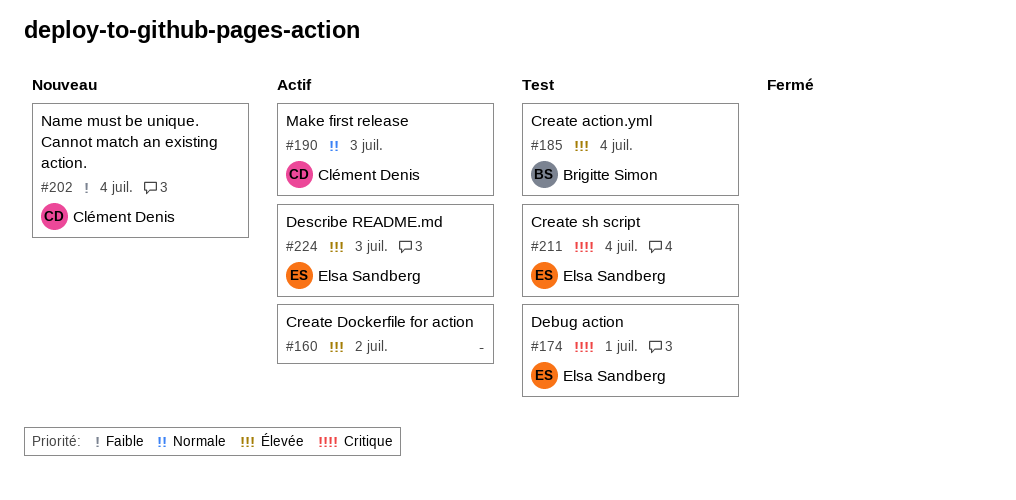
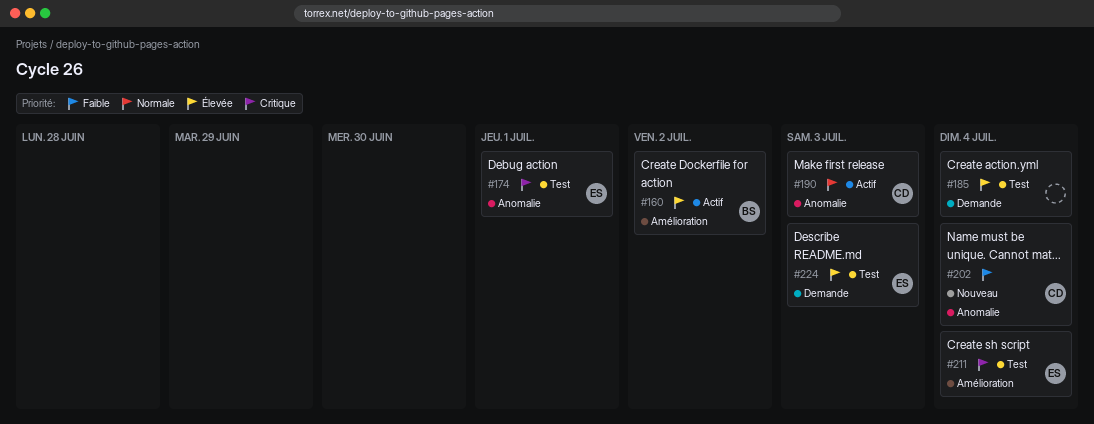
#160, owner: none -> Brigitte Simon
#185, owner: Brigitte Simon -> none
#224, status: Actif -> Test

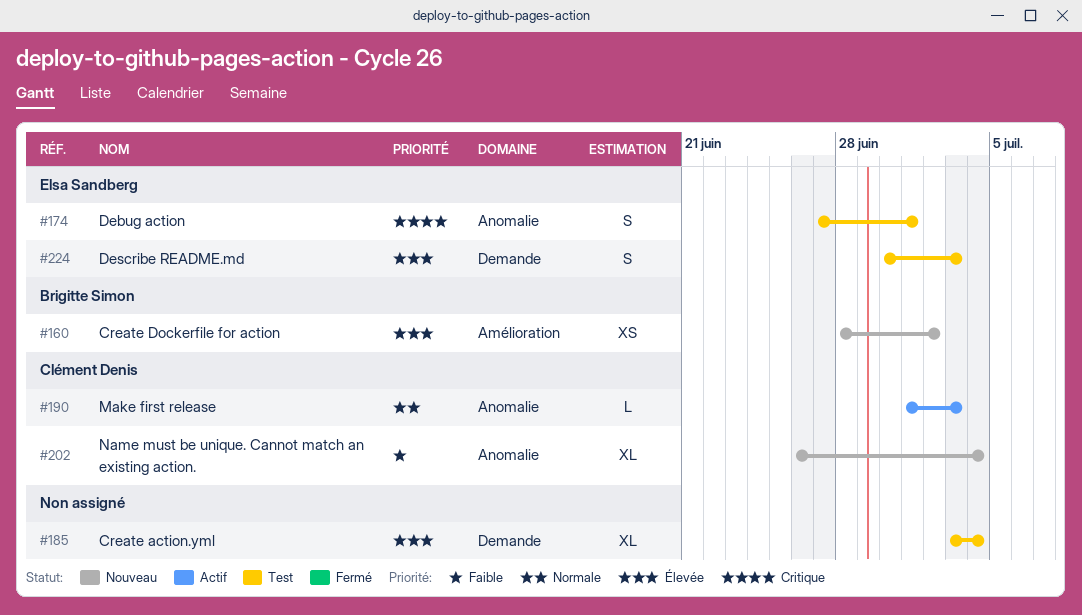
#160, status: Actif -> Nouveau
#211: present -> none

